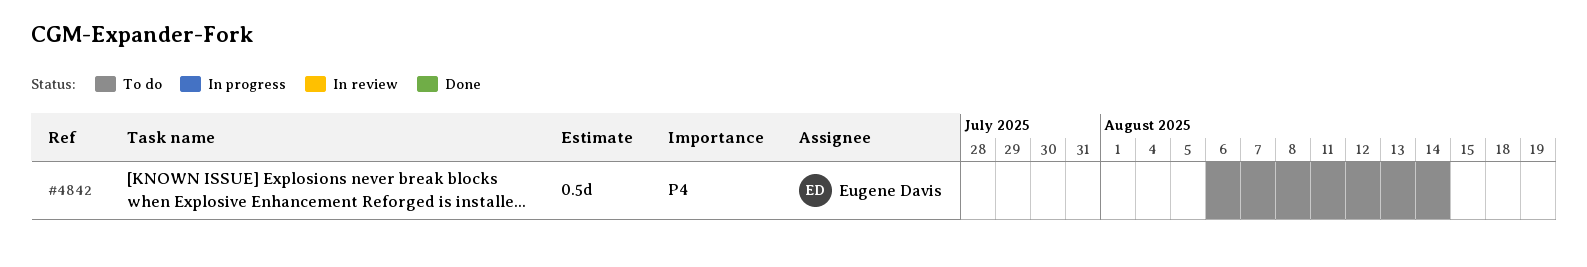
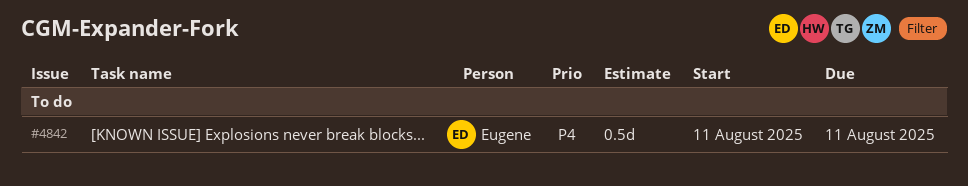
#4842, start: Aug 6 -> Aug 11
#4842, due: Aug 14 -> Aug 11

